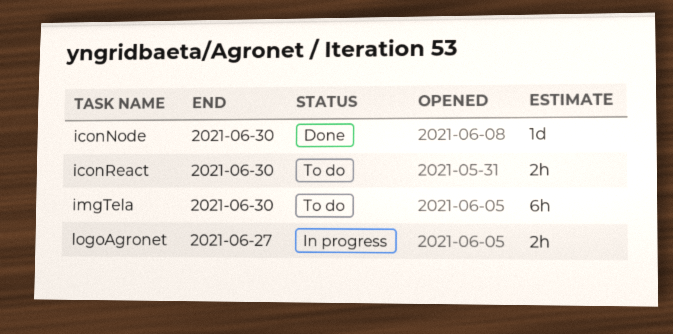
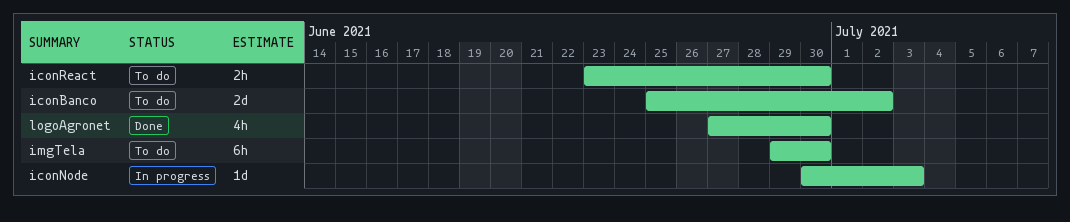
iconBanco: none -> present
iconNode, status: Done -> In progress
iconNode, due: Jun 30 -> Jul 3
logoAgronet, status: In progress -> Done
logoAgronet, estimate: 2h -> 4h
logoAgronet, due: Jun 27 -> Jun 30

